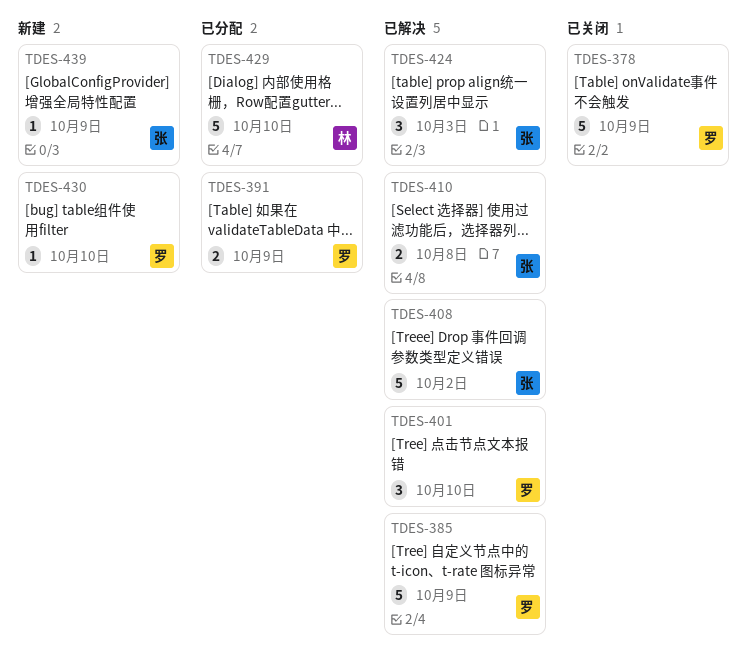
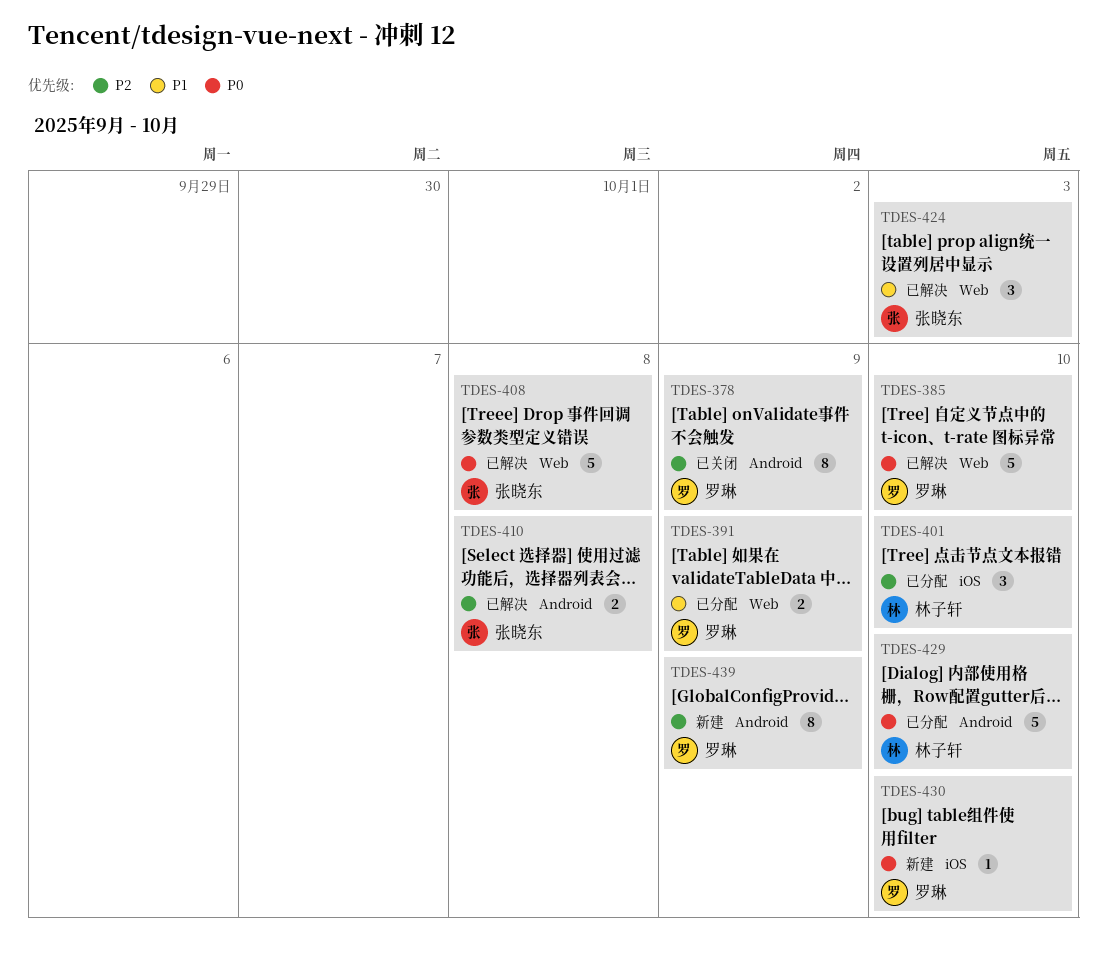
TDES-378, estimate: 5 -> 8
TDES-385, due: Oct 9 -> Oct 10
TDES-401, status: 已解决 -> 已分配
TDES-401, owner: 罗琳 -> 林子轩
TDES-408, due: Oct 2 -> Oct 8
TDES-439, owner: 张晓东 -> 罗琳
TDES-439, estimate: 1 -> 8

